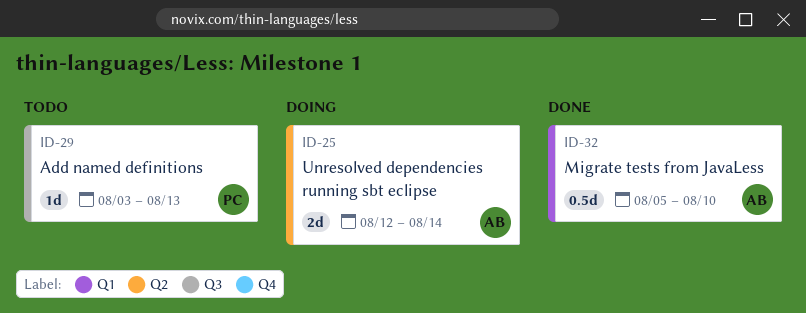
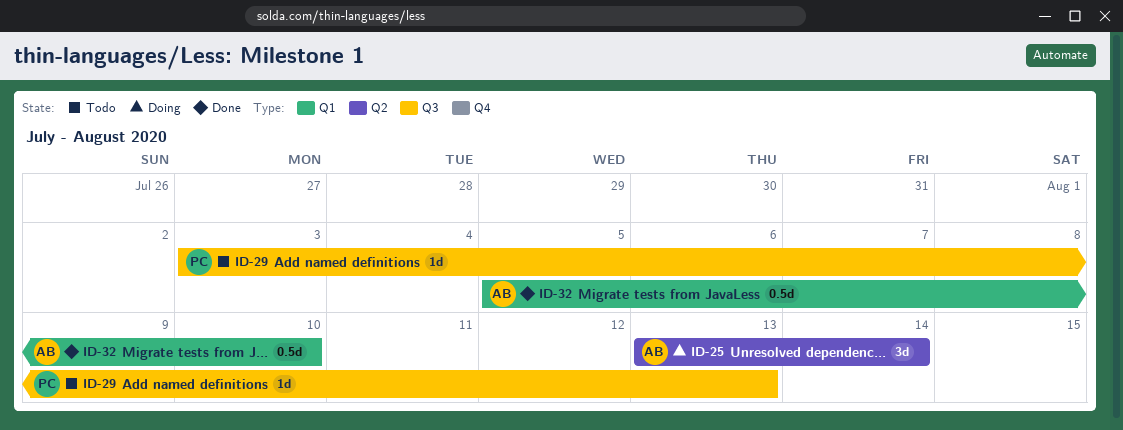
ID-25, estimate: 2d -> 3d
ID-25, start: Aug 12 -> Aug 13

